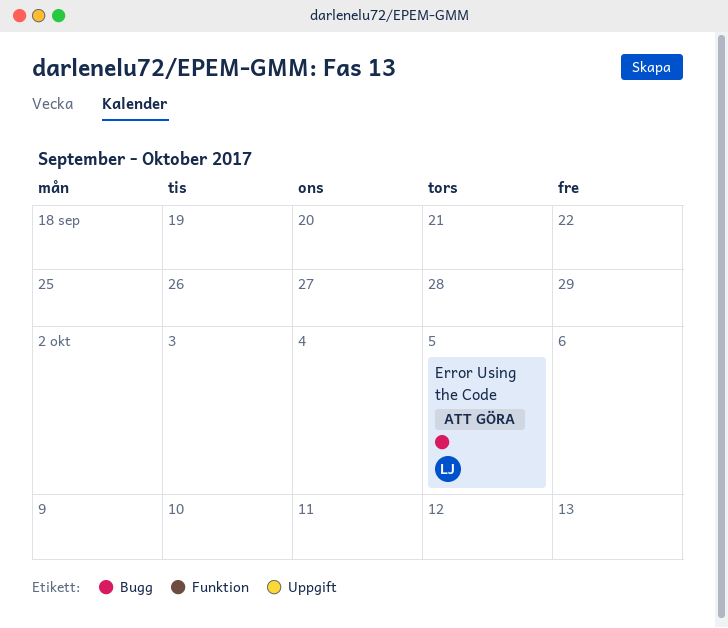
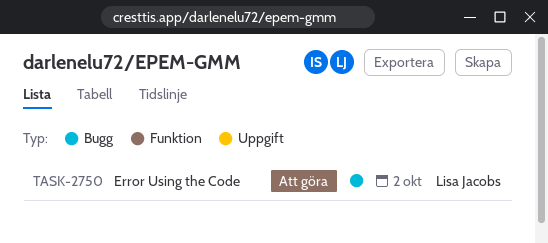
Error Using the Code, due: Oct 5 -> Oct 2

